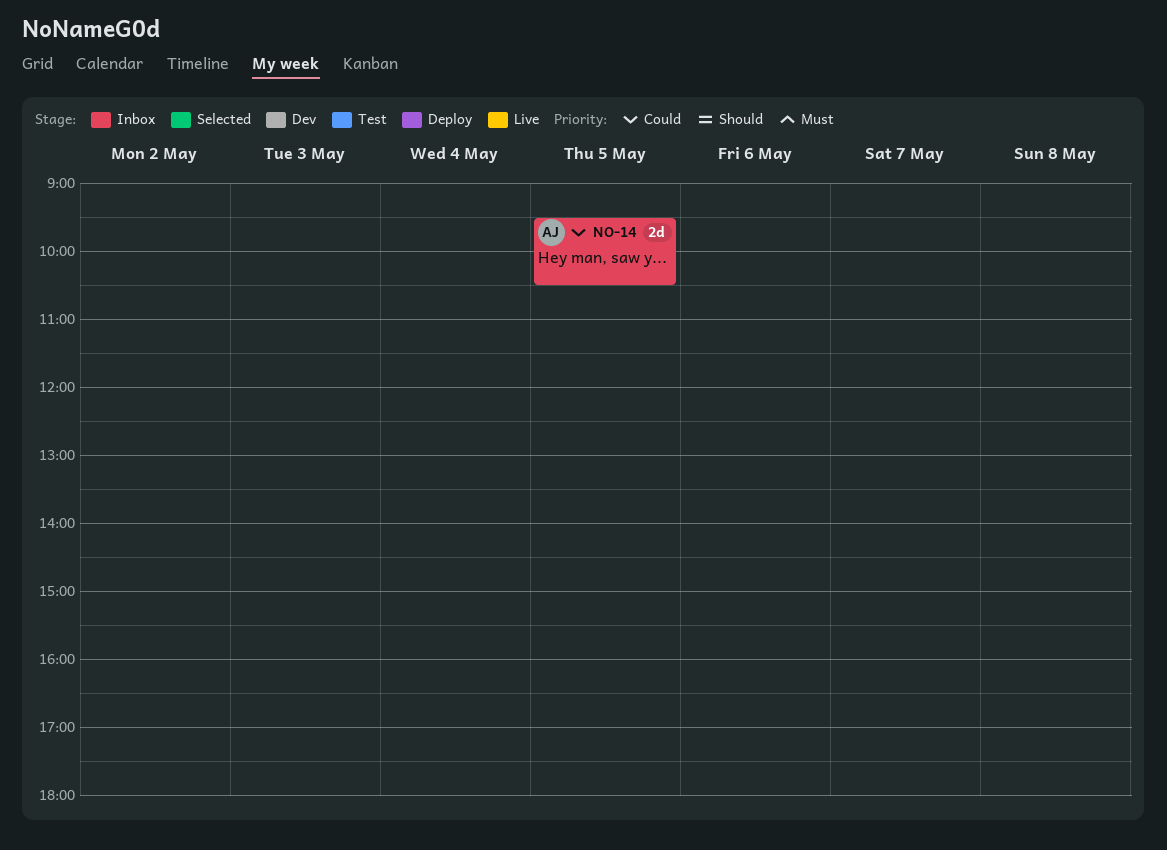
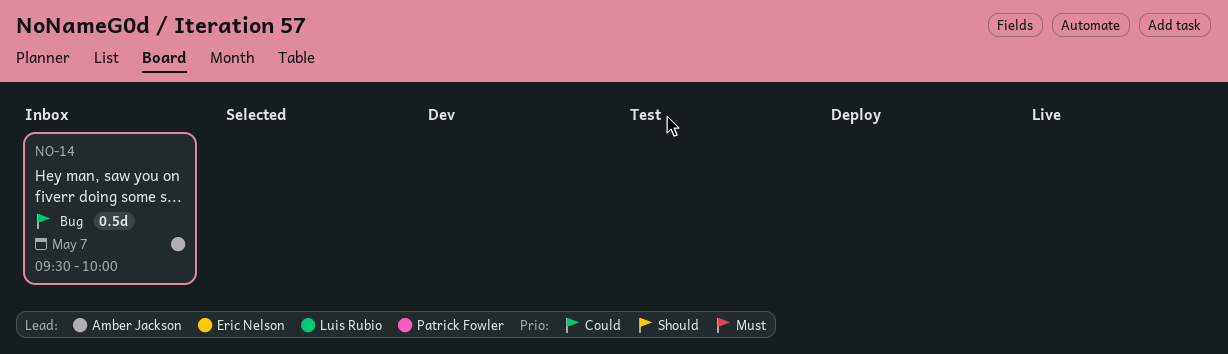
NO-14, estimate: 2d -> 0.5d
NO-14, day: May 5 -> May 7
NO-14, ends: 10:30 -> 10:00

